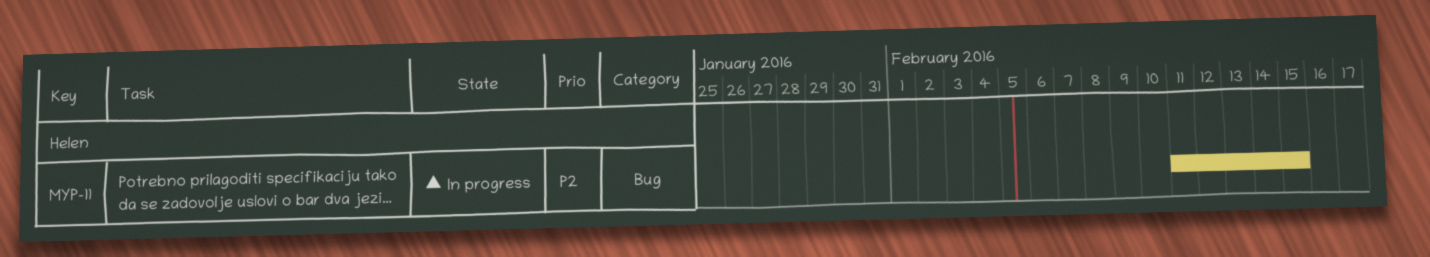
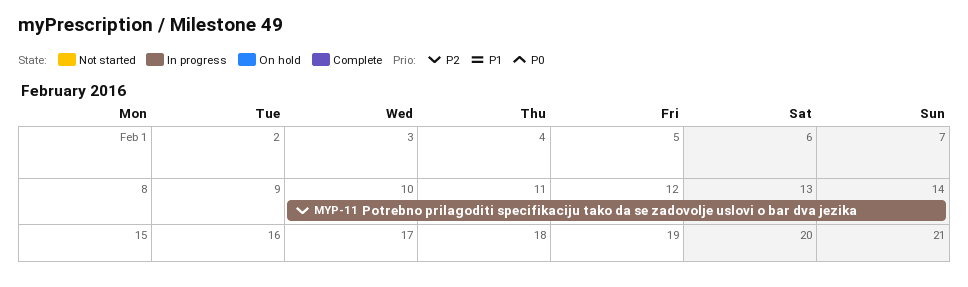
MYP-11, start: Feb 11 -> Feb 10
MYP-11, due: Feb 15 -> Feb 14

